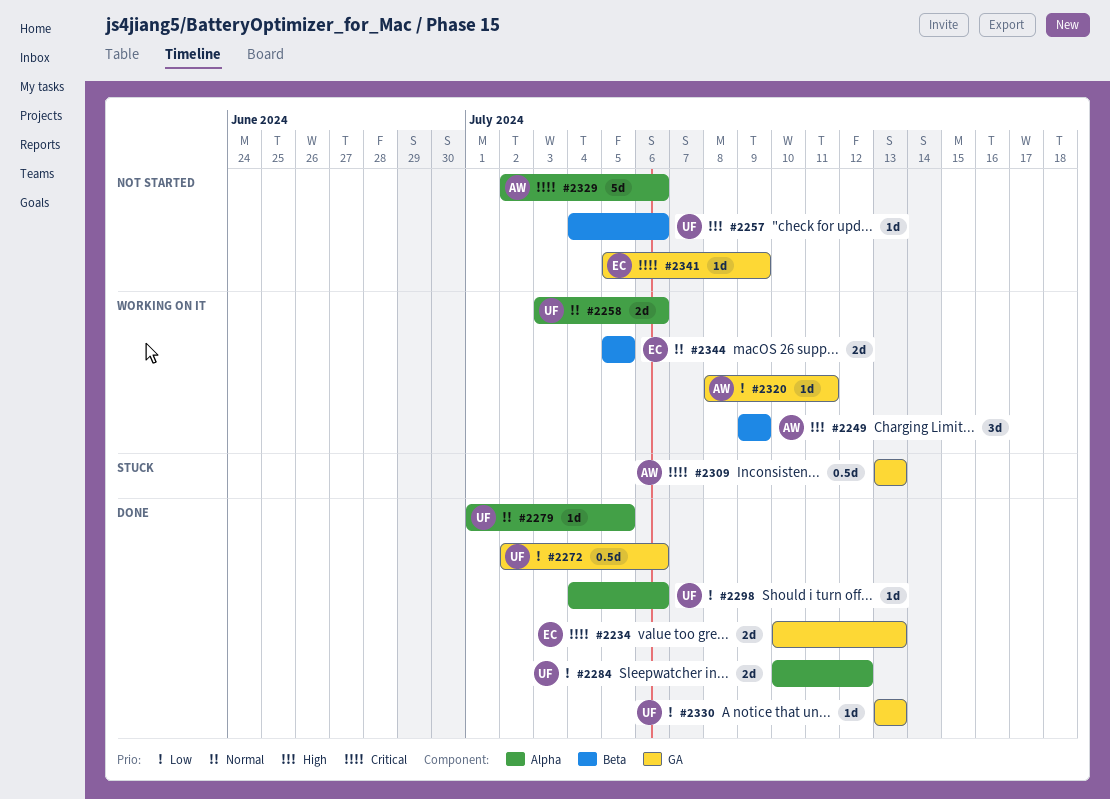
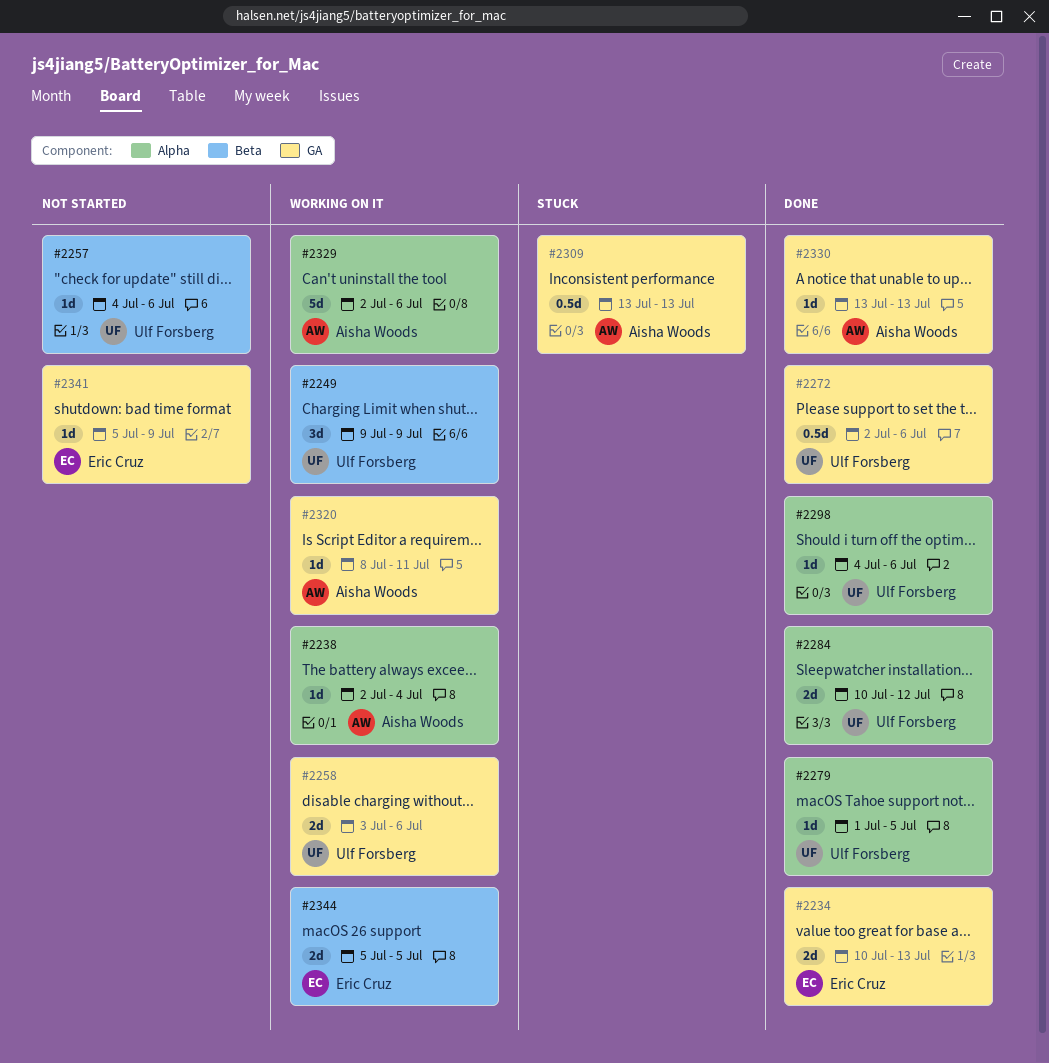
#2238: none -> present
#2249, owner: Aisha Woods -> Ulf Forsberg
#2258, label: Alpha -> GA
#2329, status: Not started -> Working on it
#2330, owner: Ulf Forsberg -> Aisha Woods

